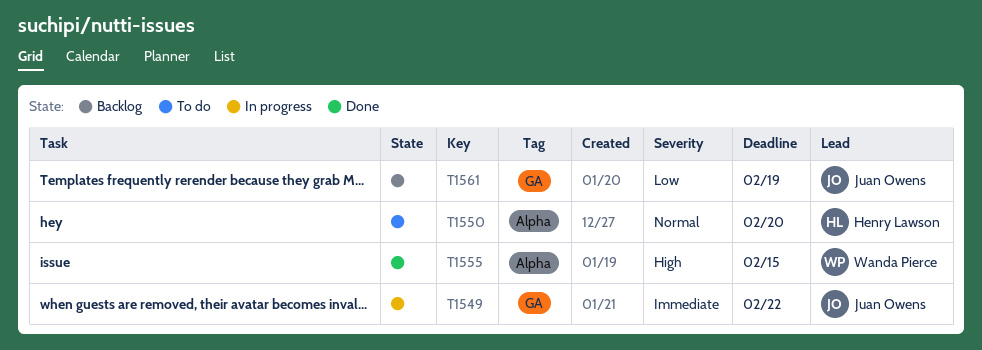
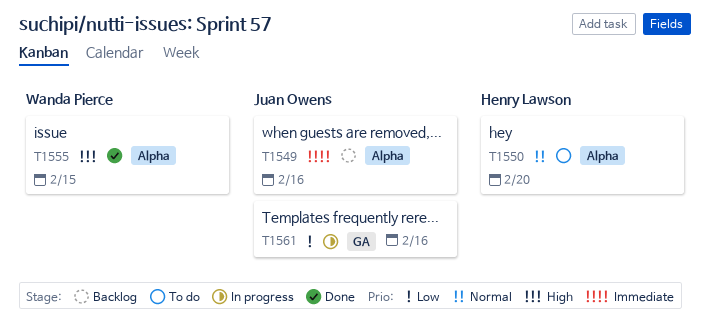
T1549, status: In progress -> Backlog
T1549, label: GA -> Alpha
T1549, due: Feb 22 -> Feb 16
T1561, status: Backlog -> In progress
T1561, due: Feb 19 -> Feb 16

